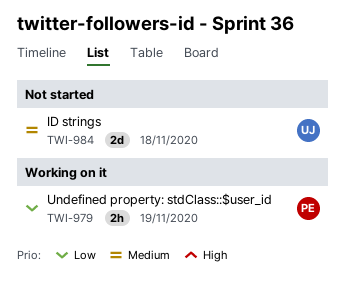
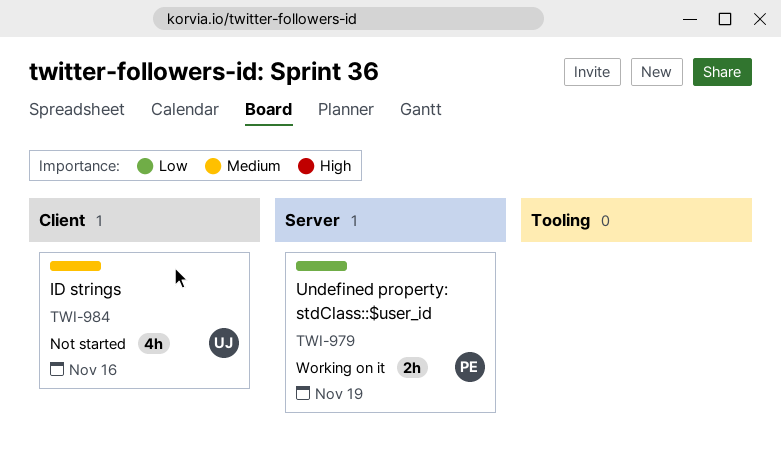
TWI-984, estimate: 2d -> 4h
TWI-984, due: Nov 18 -> Nov 16

